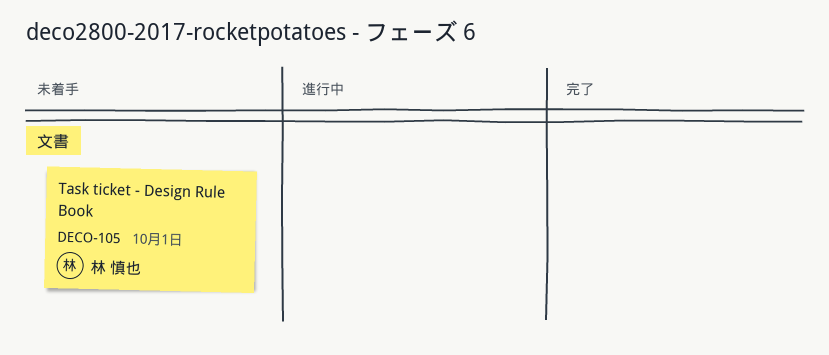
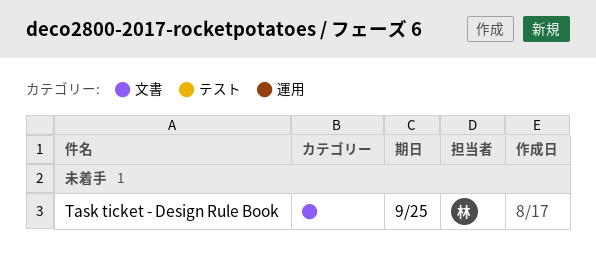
Task ticket - Design Rule Book, due: Oct 1 -> Sep 25

